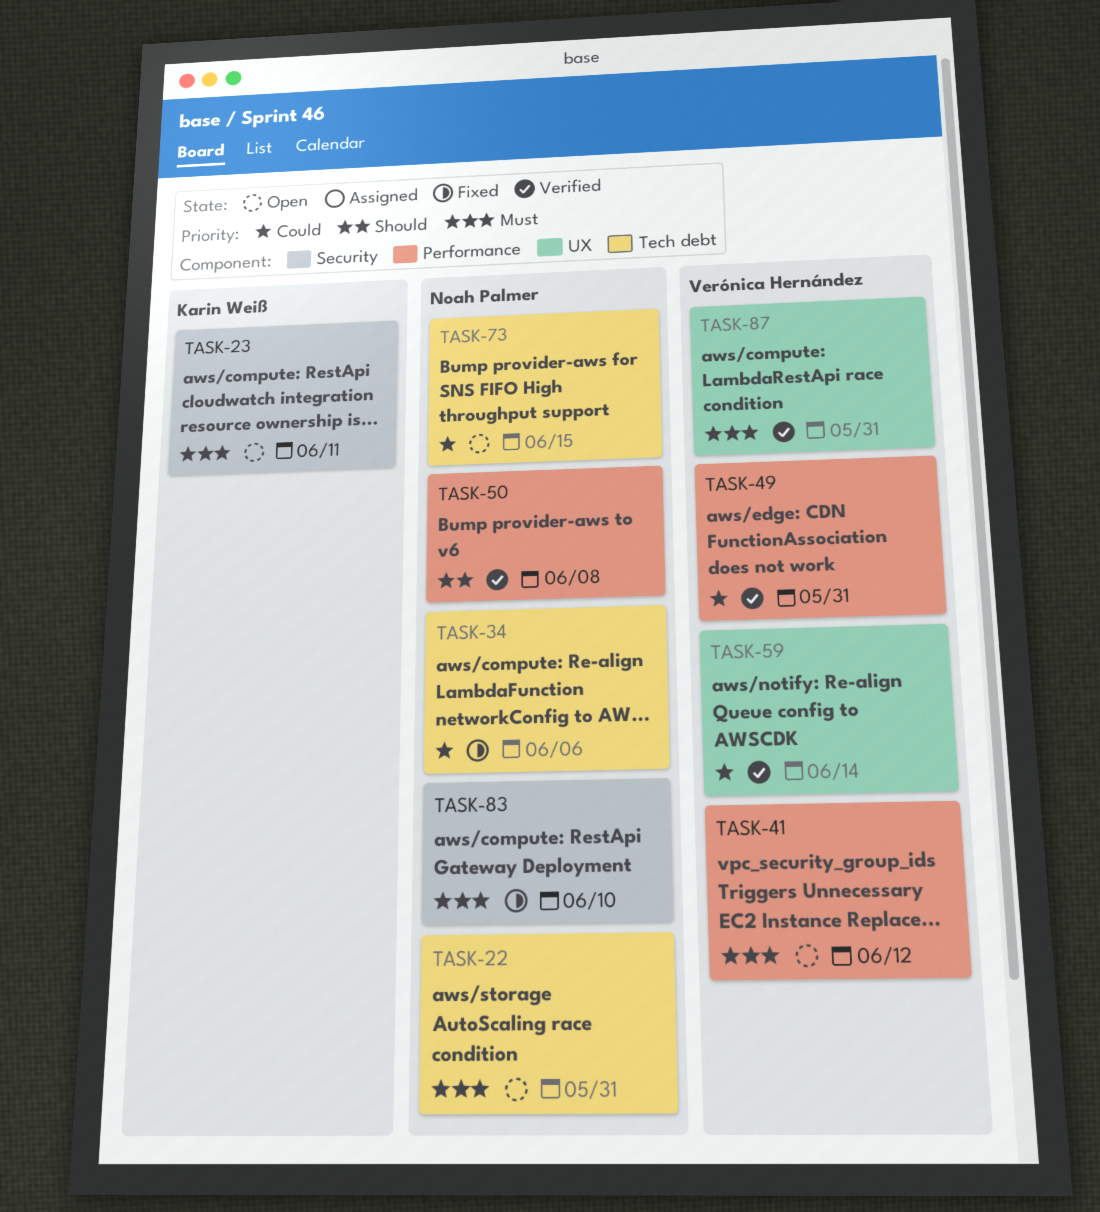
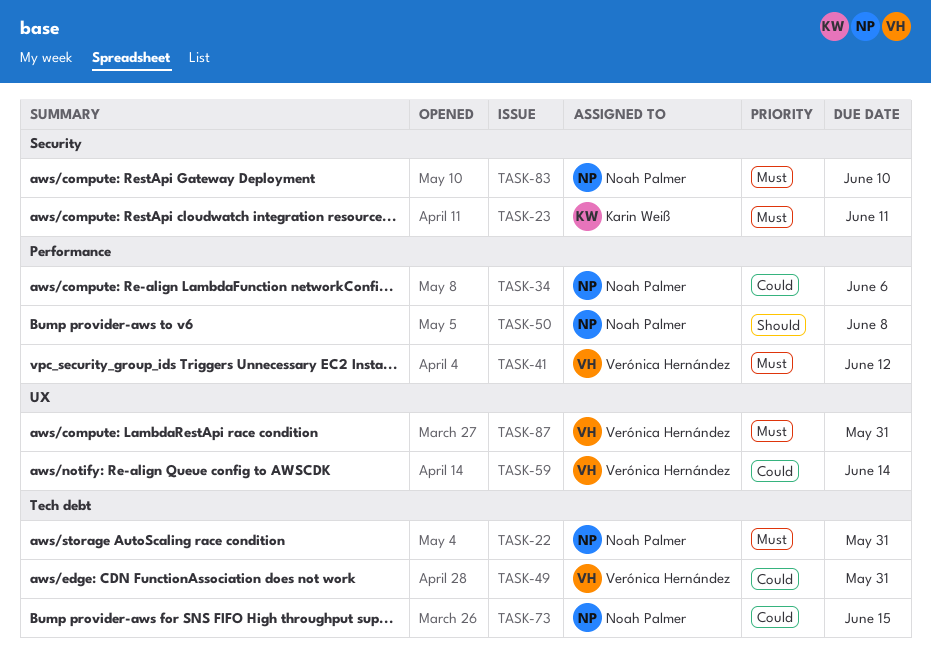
TASK-34, label: Tech debt -> Performance
TASK-49, label: Performance -> Tech debt

